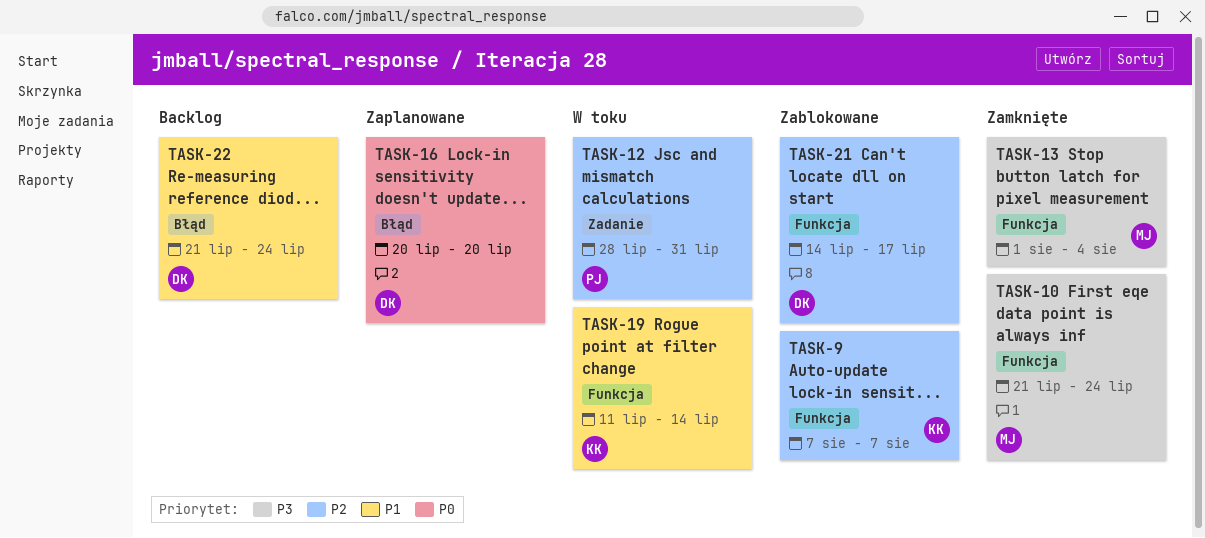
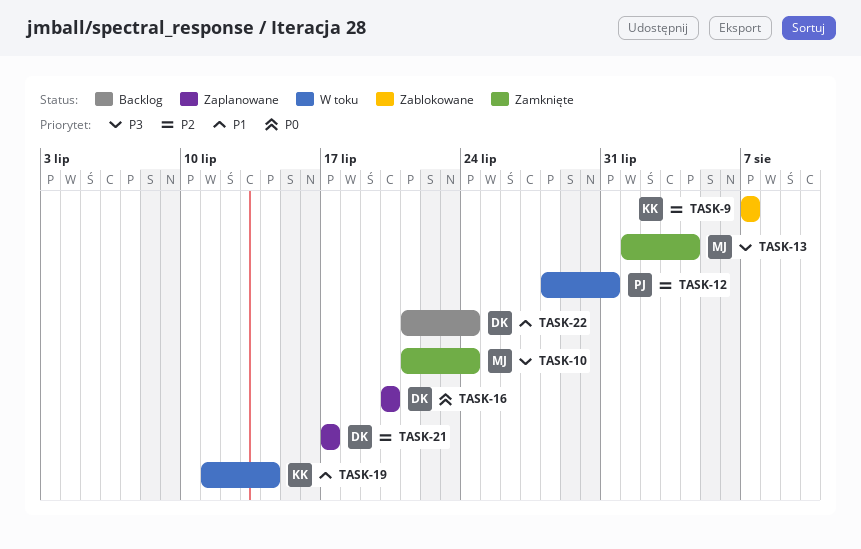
TASK-21, status: Zablokowane -> Zaplanowane
TASK-21, start: Jul 14 -> Jul 17

